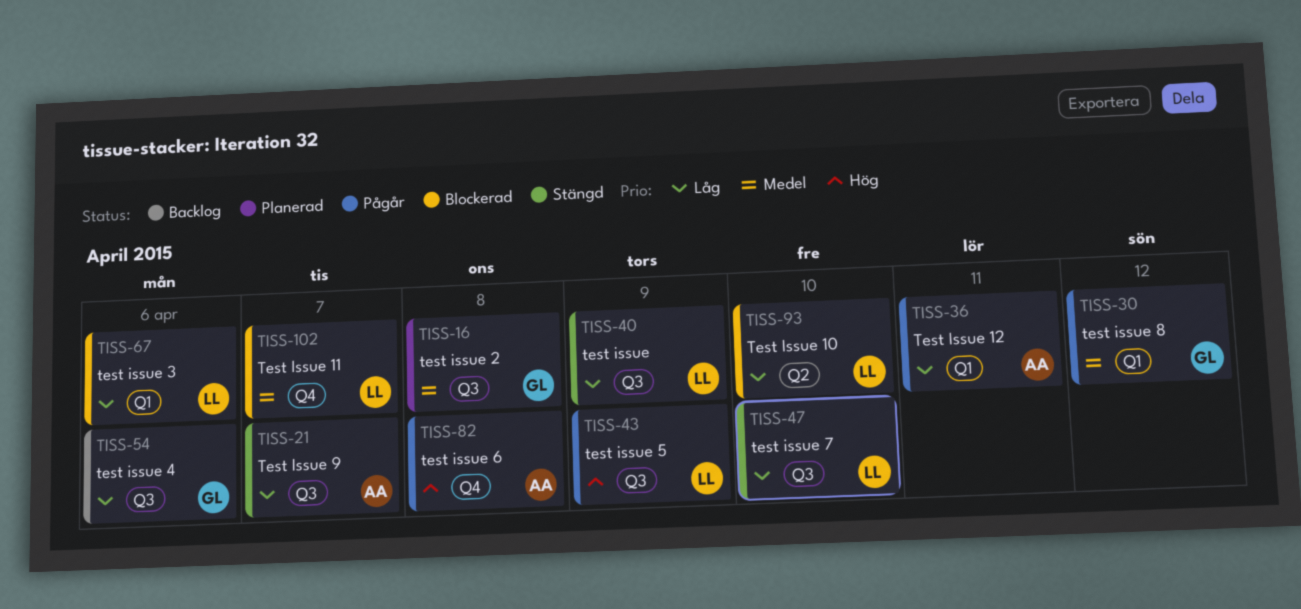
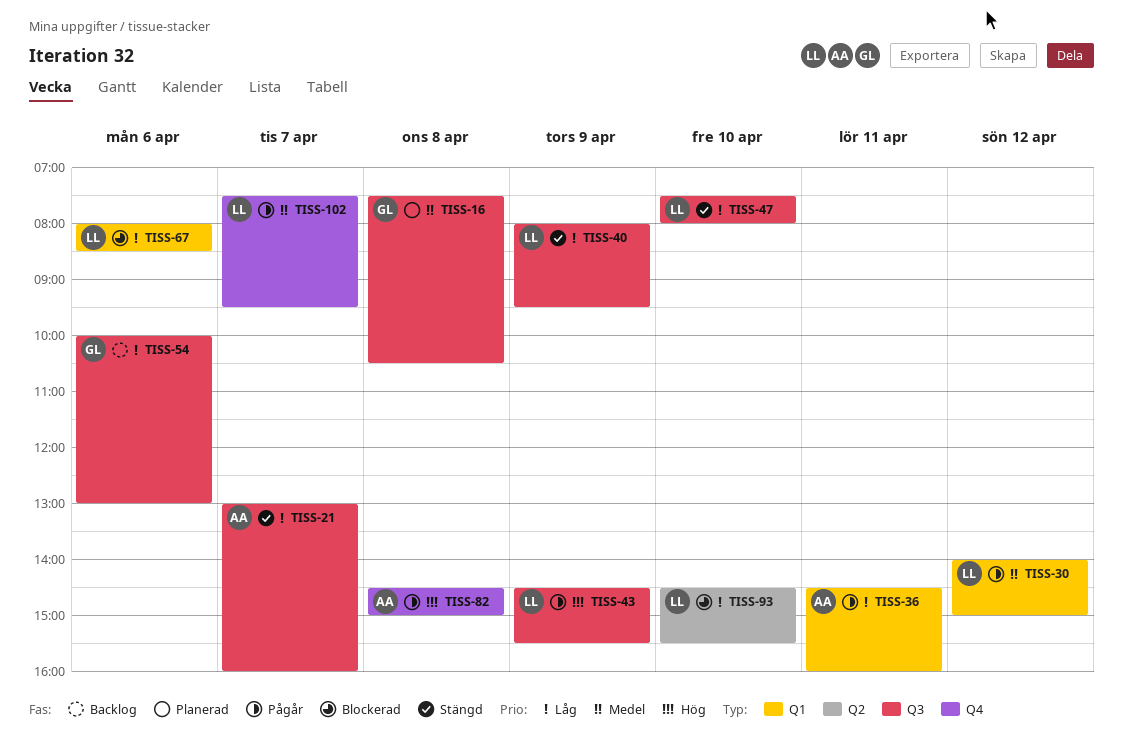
TISS-30, owner: GL -> LL
TISS-102, status: Blockerad -> Pågår

